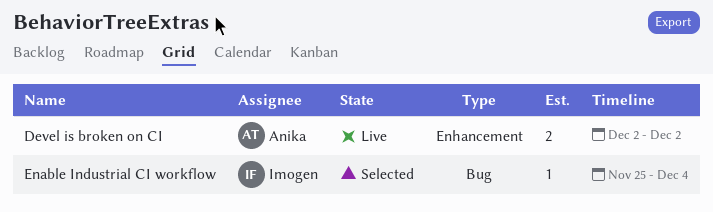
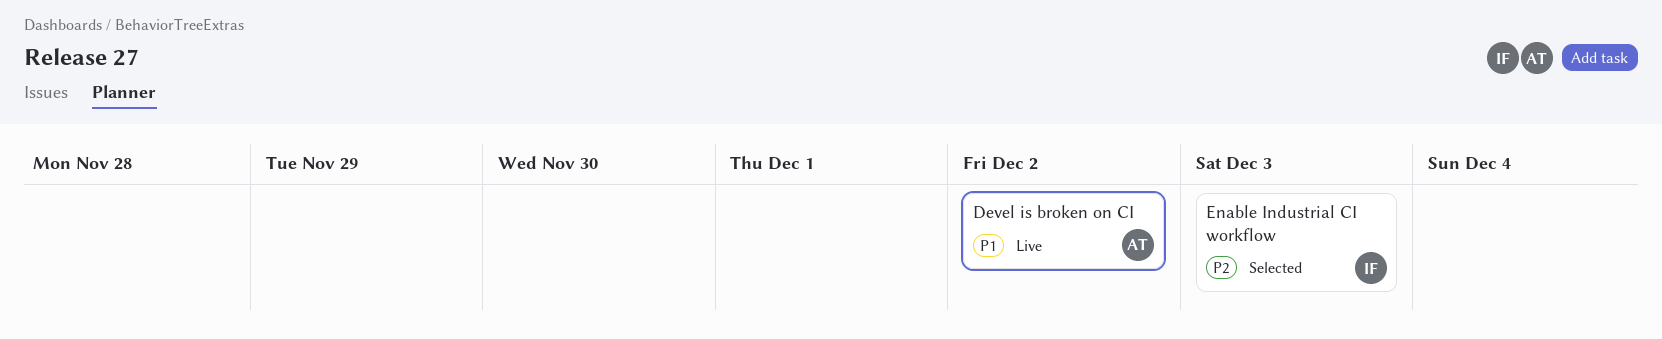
Enable Industrial CI workflow, due: Dec 4 -> Dec 3

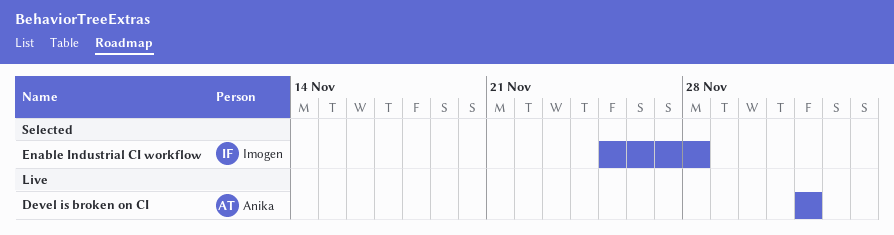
Enable Industrial CI workflow, due: Dec 3 -> Nov 28

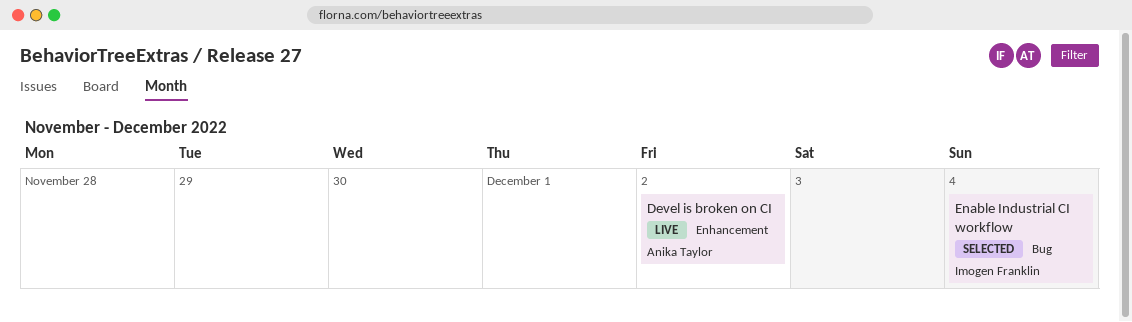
Enable Industrial CI workflow, due: Nov 28 -> Dec 4

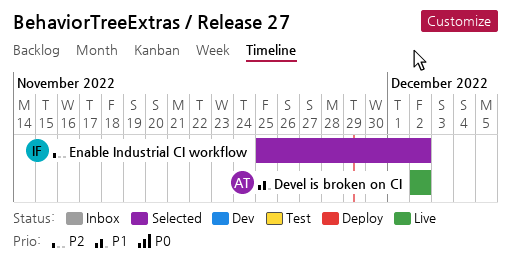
Enable Industrial CI workflow, due: Dec 4 -> Dec 2

